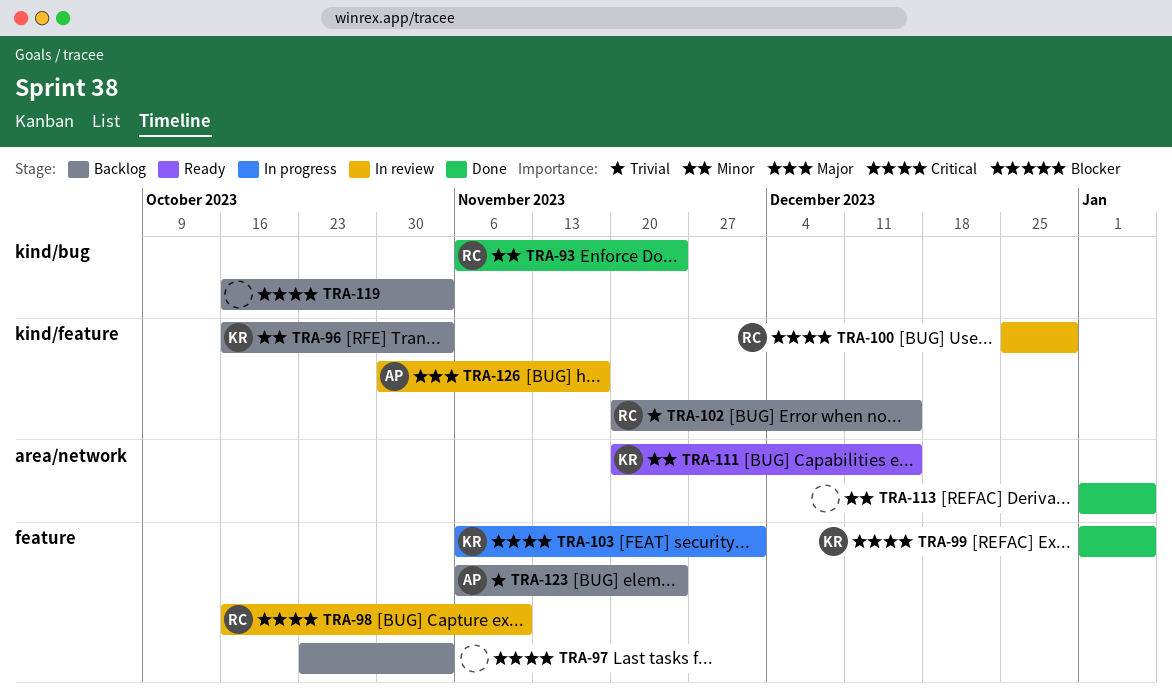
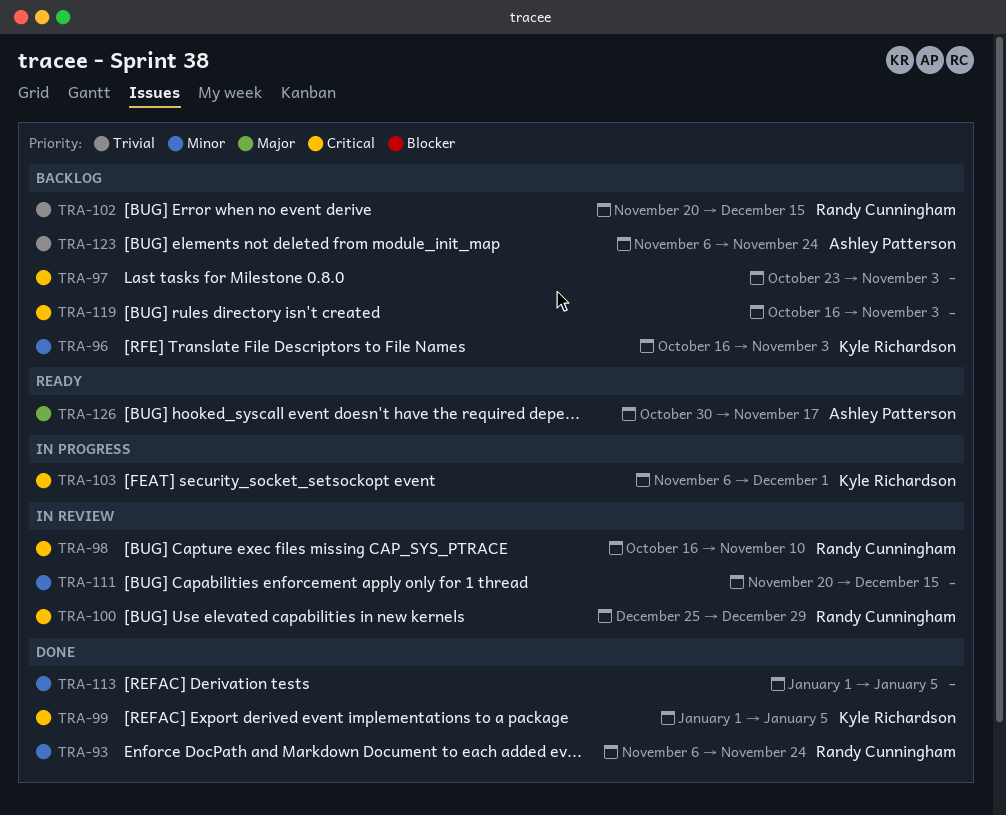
TRA-111, status: Ready -> In review
TRA-111, owner: Kyle Richardson -> none
TRA-126, status: In review -> Ready

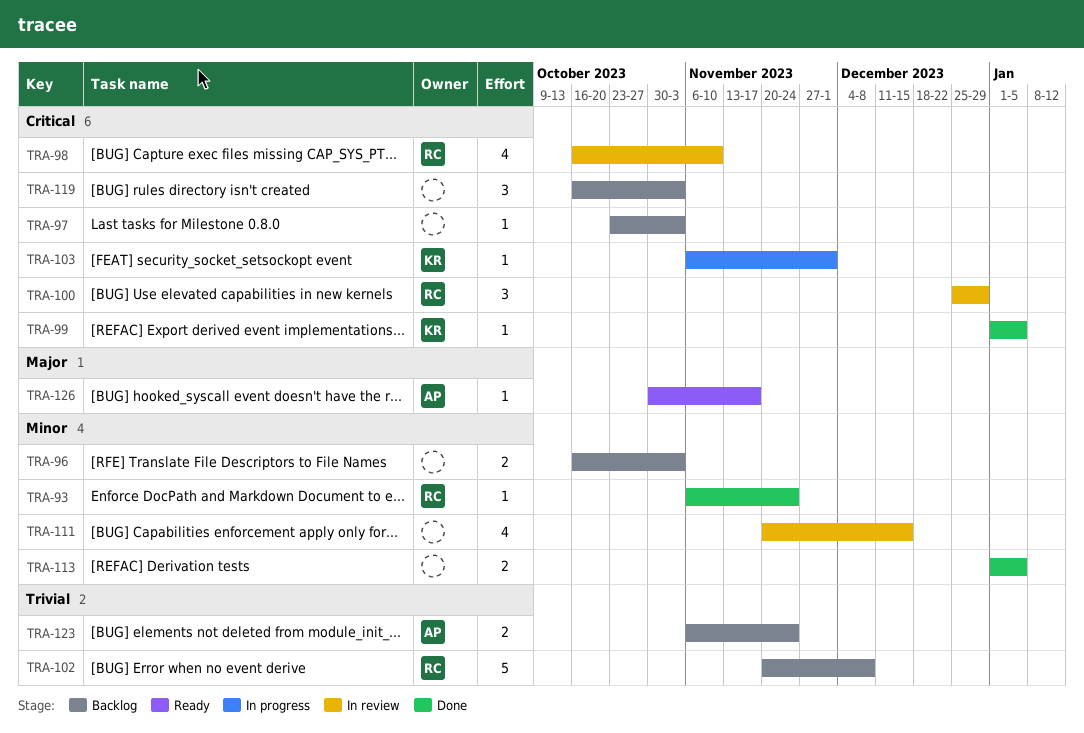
TRA-96, owner: Kyle Richardson -> none
TRA-102, due: Dec 15 -> Dec 8

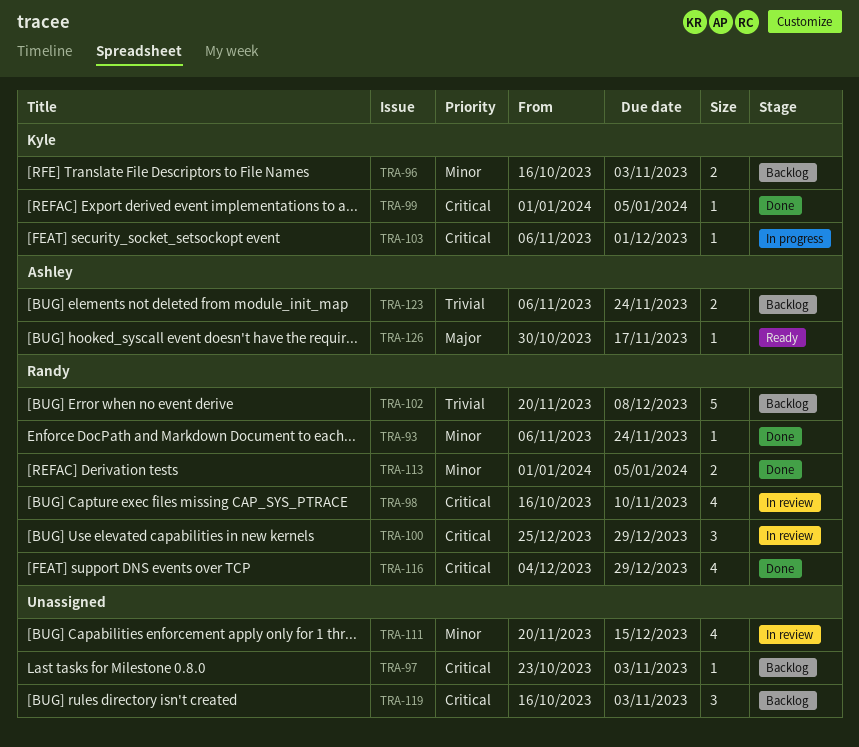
TRA-96, owner: none -> Kyle
TRA-113, owner: none -> Randy
TRA-116: none -> present

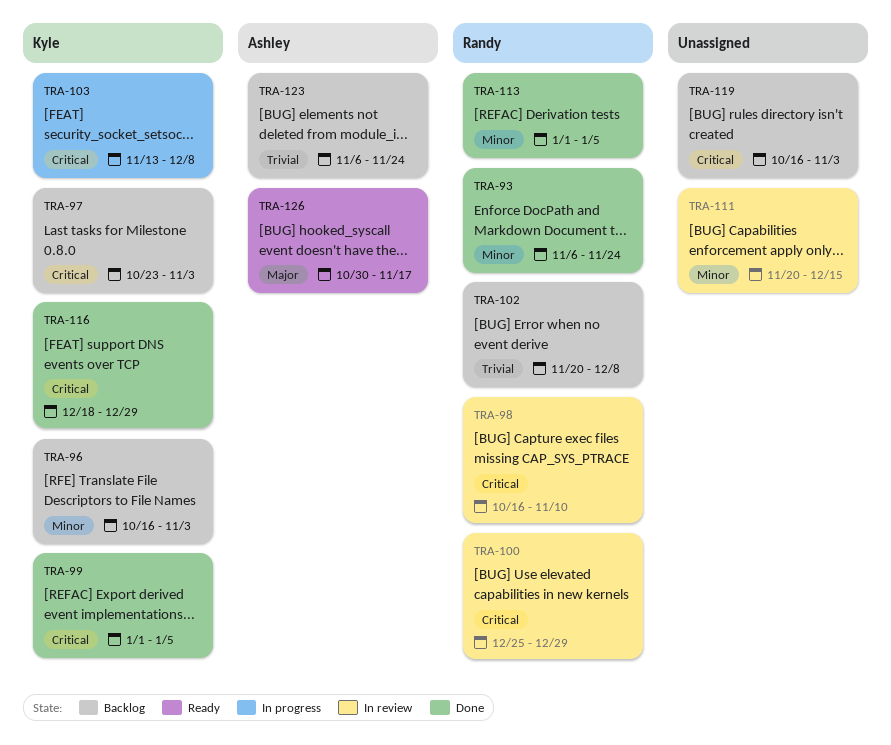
TRA-97, owner: none -> Kyle
TRA-103, start: Nov 6 -> Nov 13
TRA-103, due: Dec 1 -> Dec 8
TRA-116, owner: Randy -> Kyle
TRA-116, start: Dec 4 -> Dec 18

